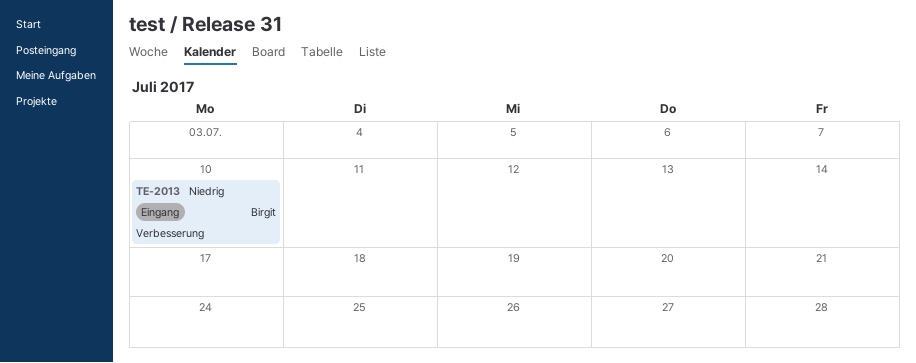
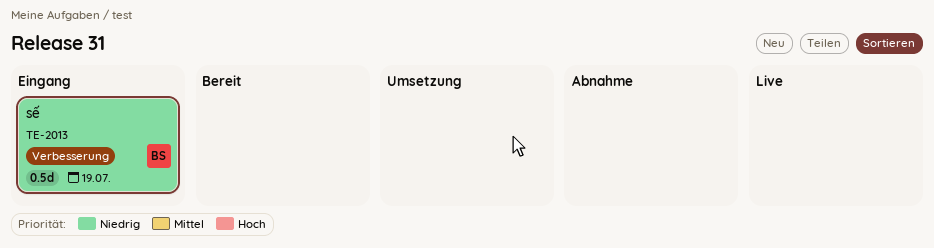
TE-2013, due: Jul 10 -> Jul 19

